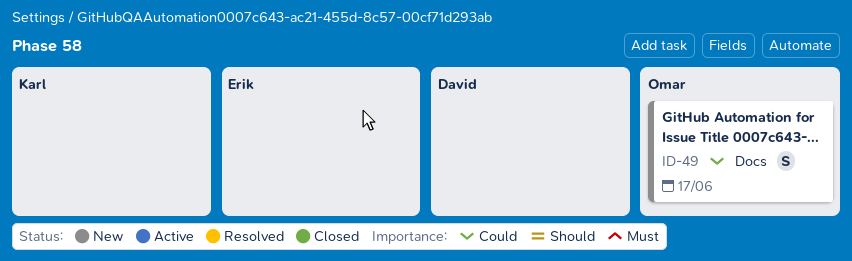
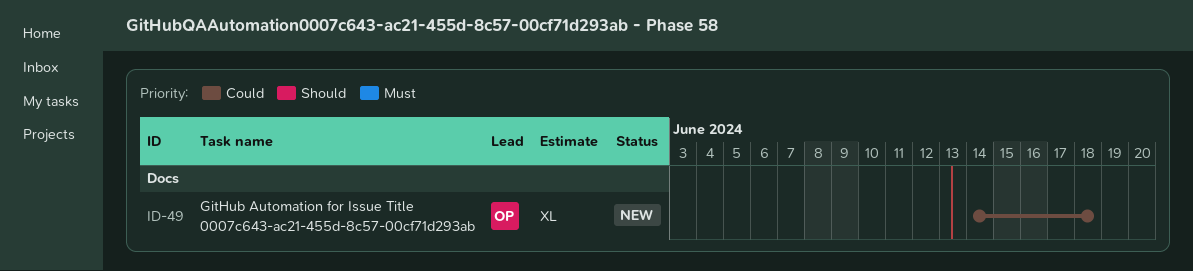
ID-49, estimate: S -> XL
ID-49, due: Jun 17 -> Jun 18

